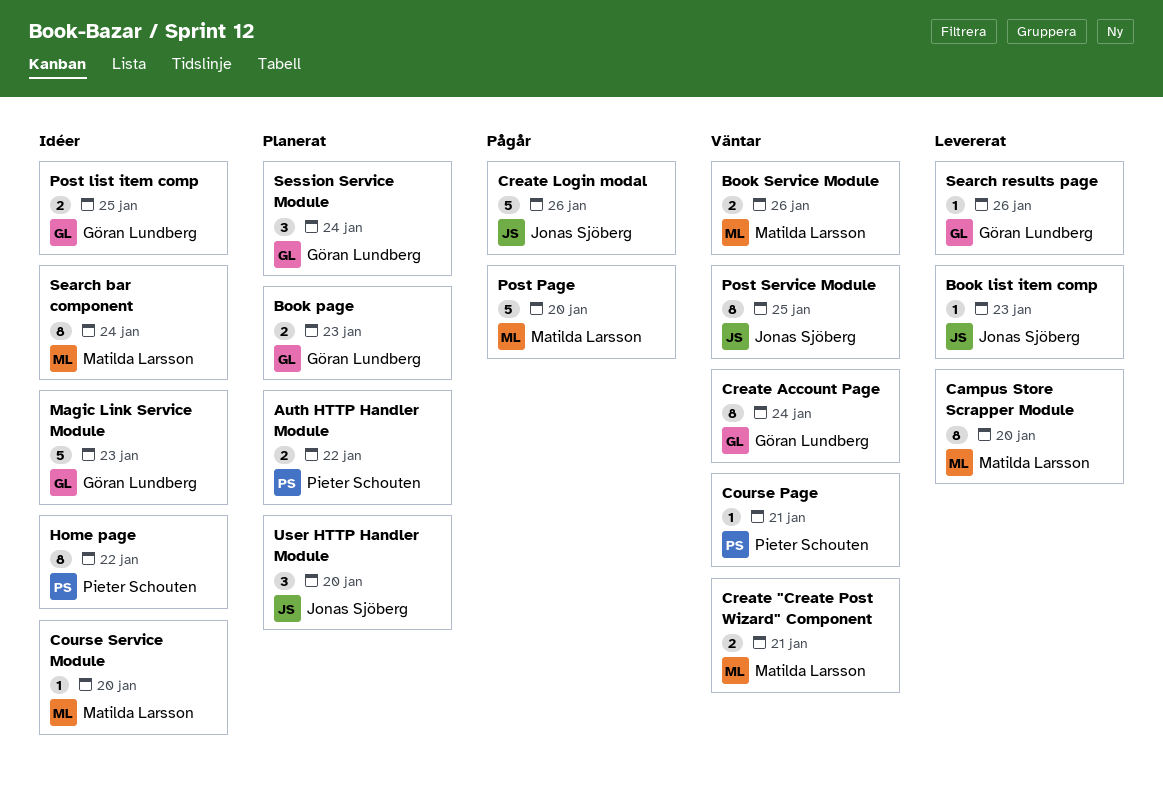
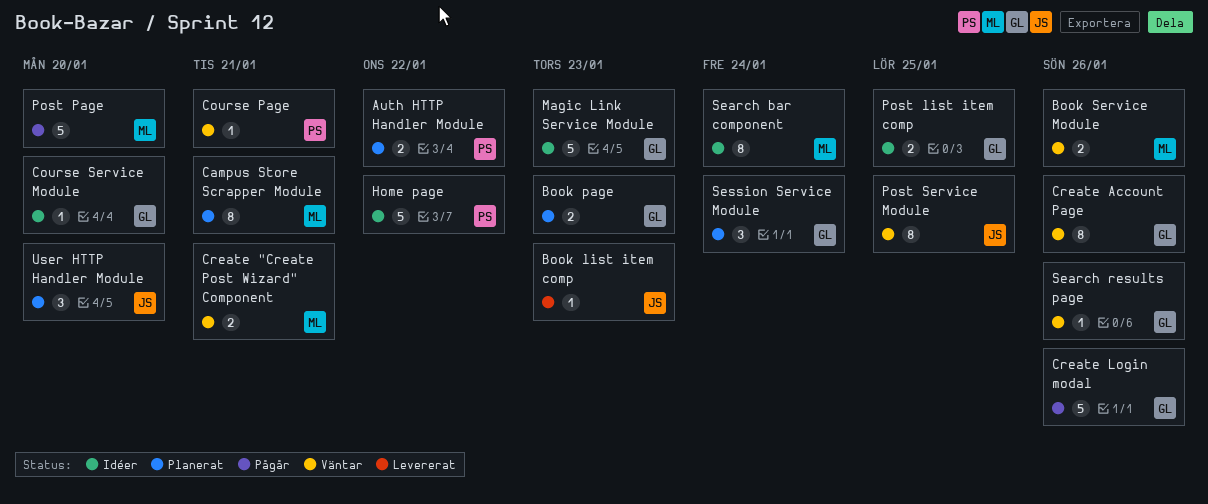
Campus Store Scrapper Module, status: Levererat -> Planerat
Campus Store Scrapper Module, due: Jan 20 -> Jan 21
Course Service Module, owner: Matilda Larsson -> Göran Lundberg
Create Account Page, due: Jan 24 -> Jan 26
Create Login modal, owner: Jonas Sjöberg -> Göran Lundberg
Home page, estimate: 8 -> 5
Search results page, status: Levererat -> Väntar

